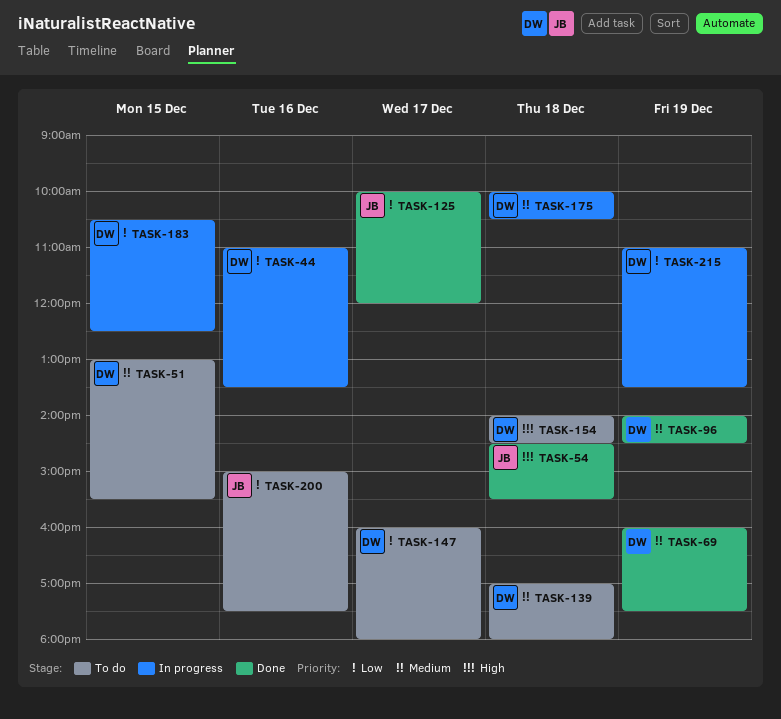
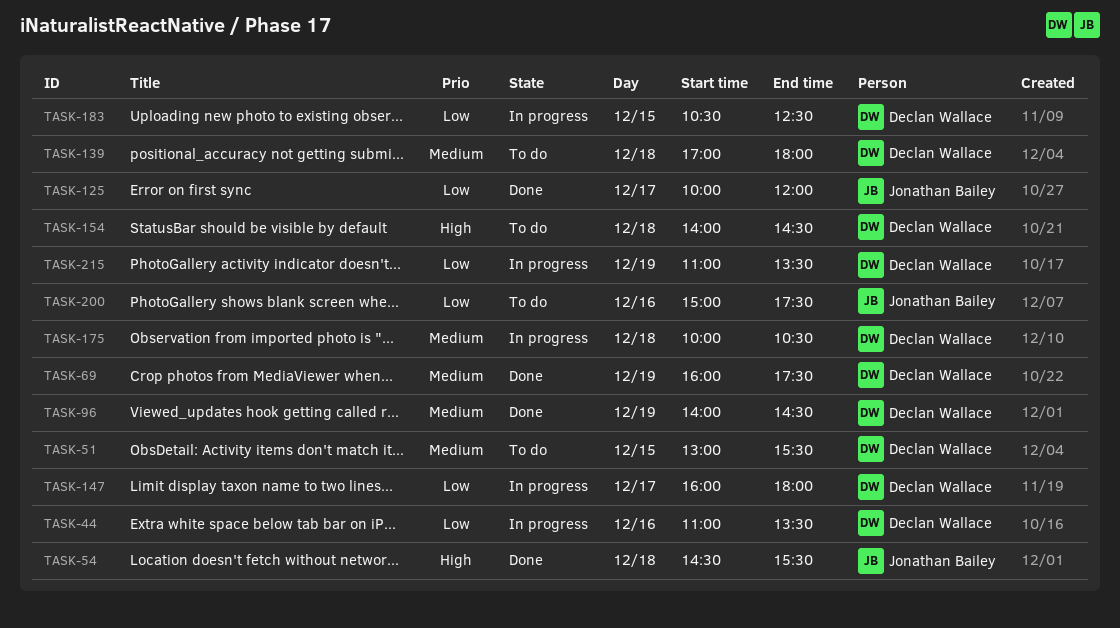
TASK-147, status: To do -> In progress

